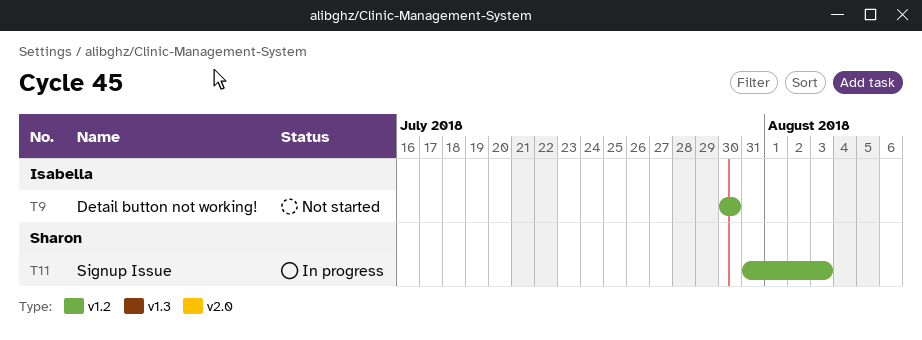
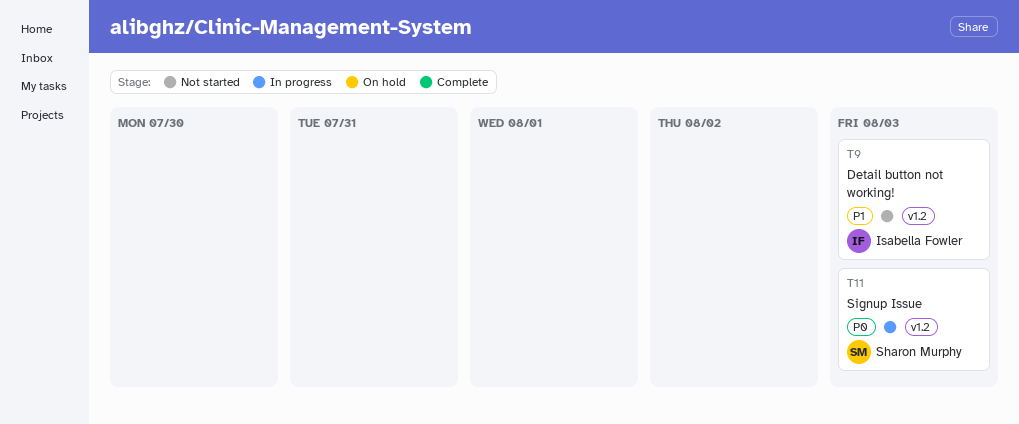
T9, due: Jul 30 -> Aug 3

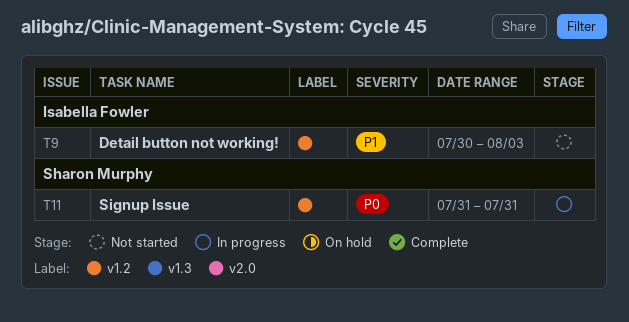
T11, due: Aug 3 -> Jul 31

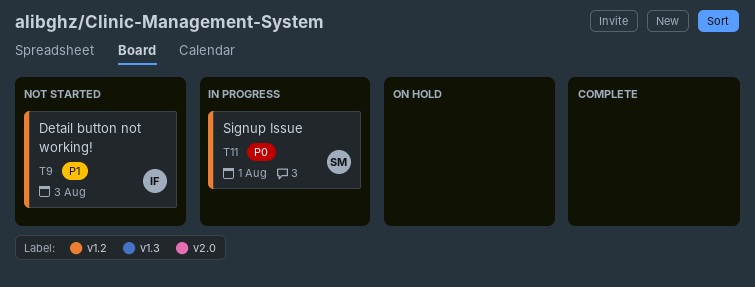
T11, due: Jul 31 -> Aug 1

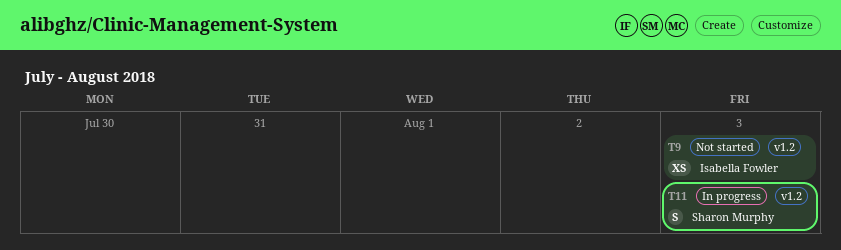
T11, due: Aug 1 -> Aug 3

